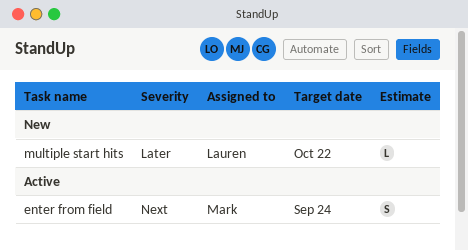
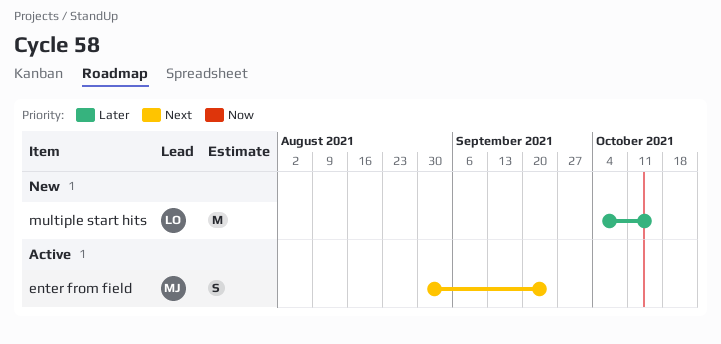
multiple start hits, estimate: L -> M
multiple start hits, due: Oct 22 -> Oct 15

